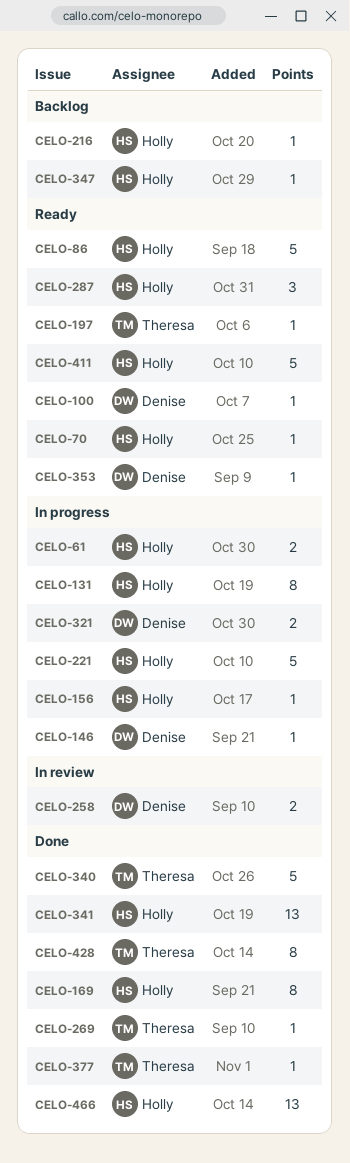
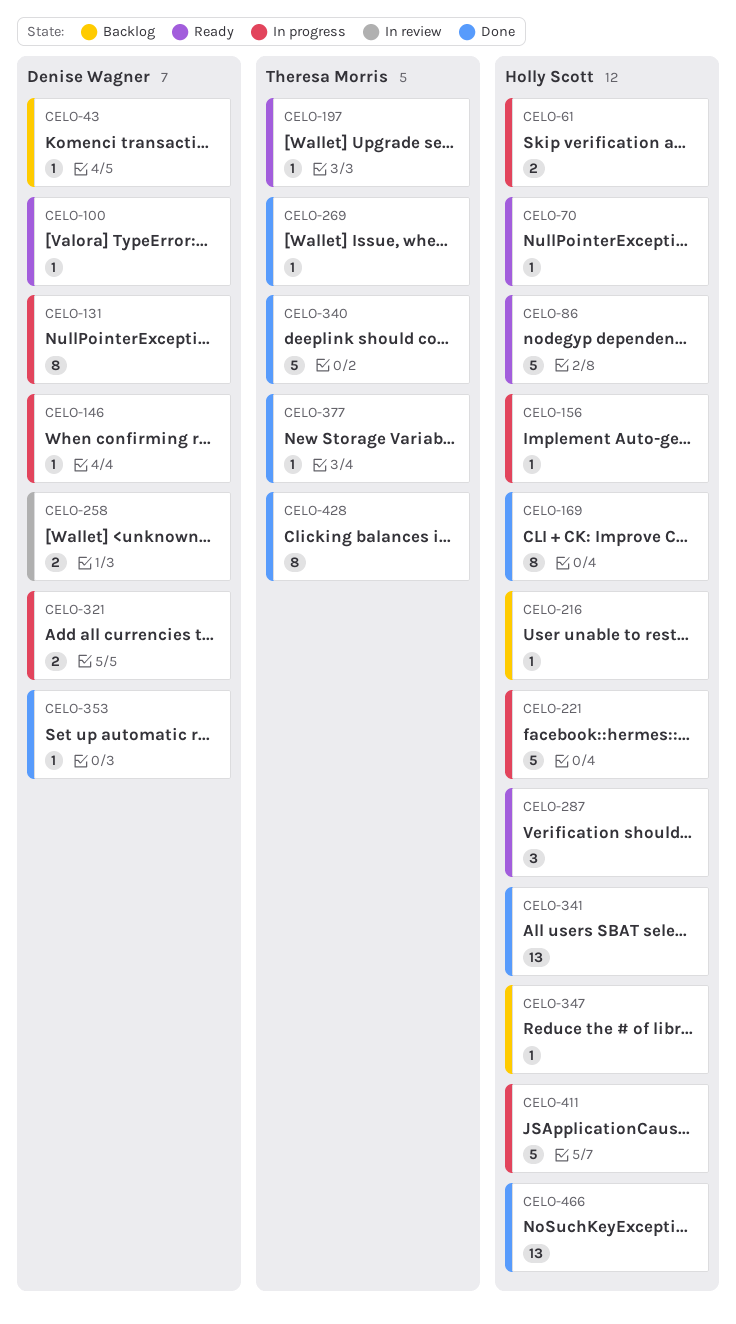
CELO-43: none -> present
CELO-131, owner: Holly Scott -> Denise Wagner
CELO-353, status: Ready -> Done
CELO-411, status: Ready -> In progress

